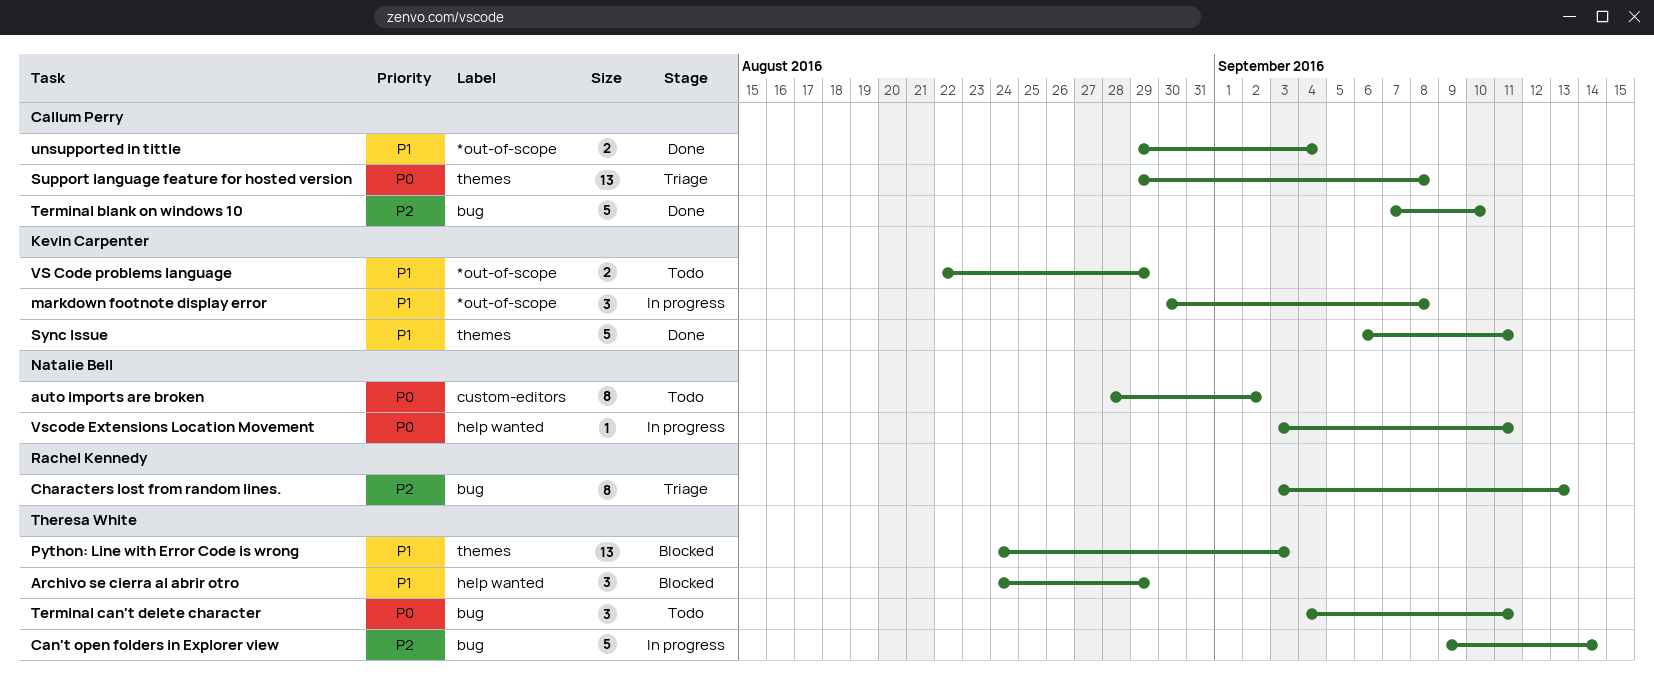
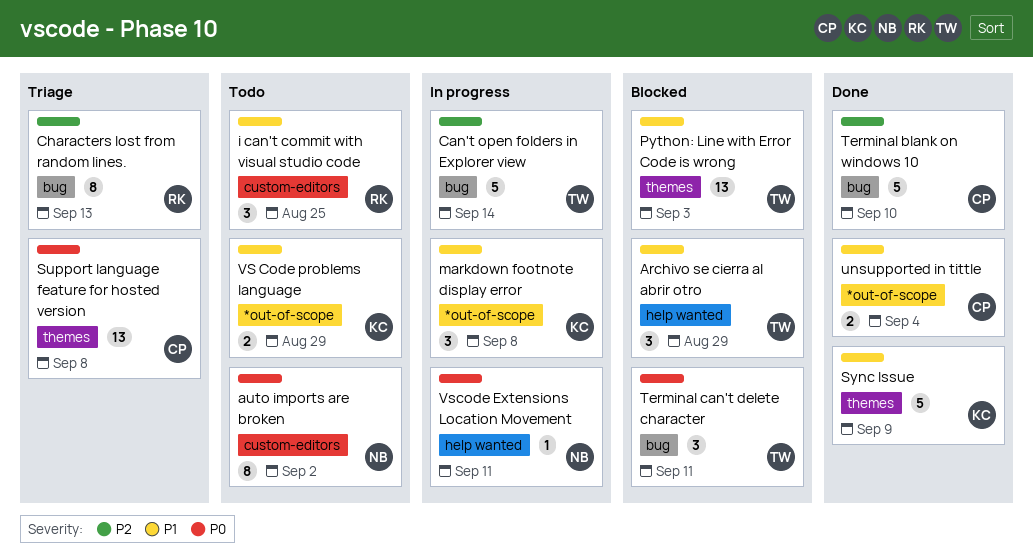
i can't commit with visual studio code: none -> present
Sync Issue, due: Sep 11 -> Sep 9
Terminal can't delete character, status: Todo -> Blocked

